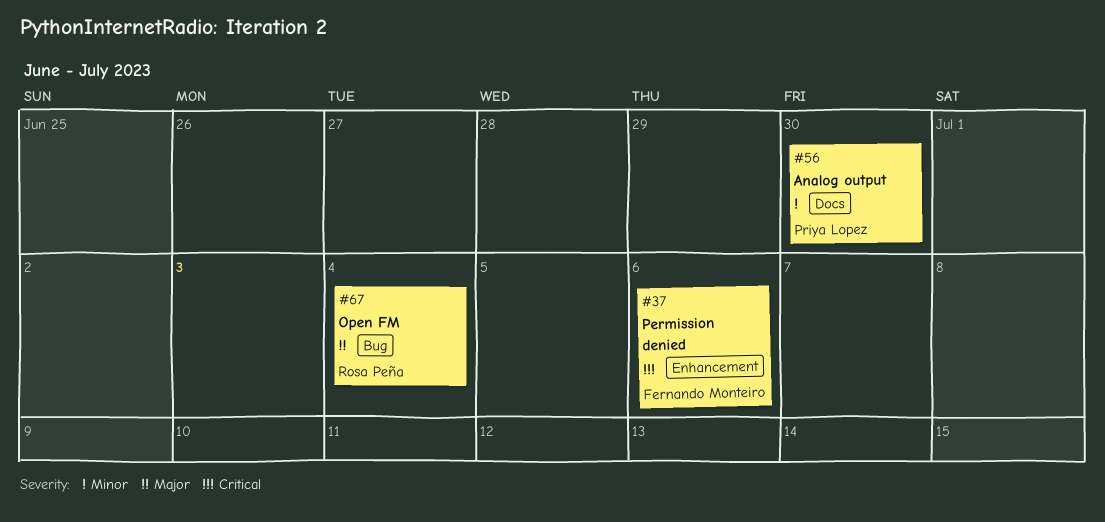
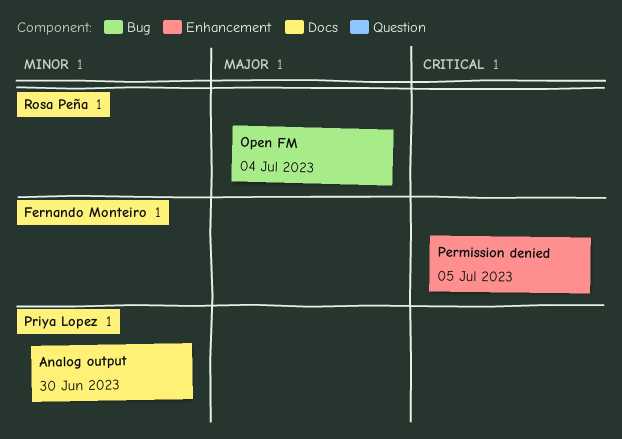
Permission denied, due: Jul 6 -> Jul 5

